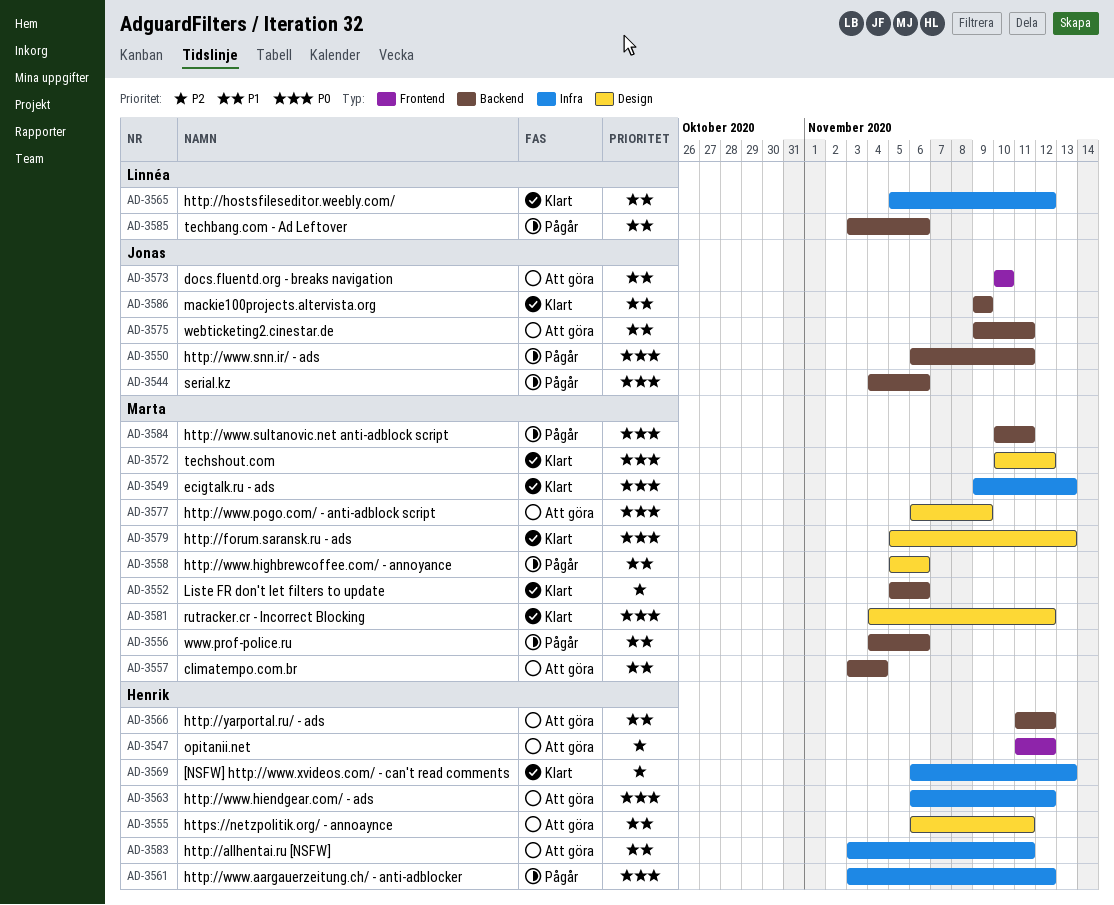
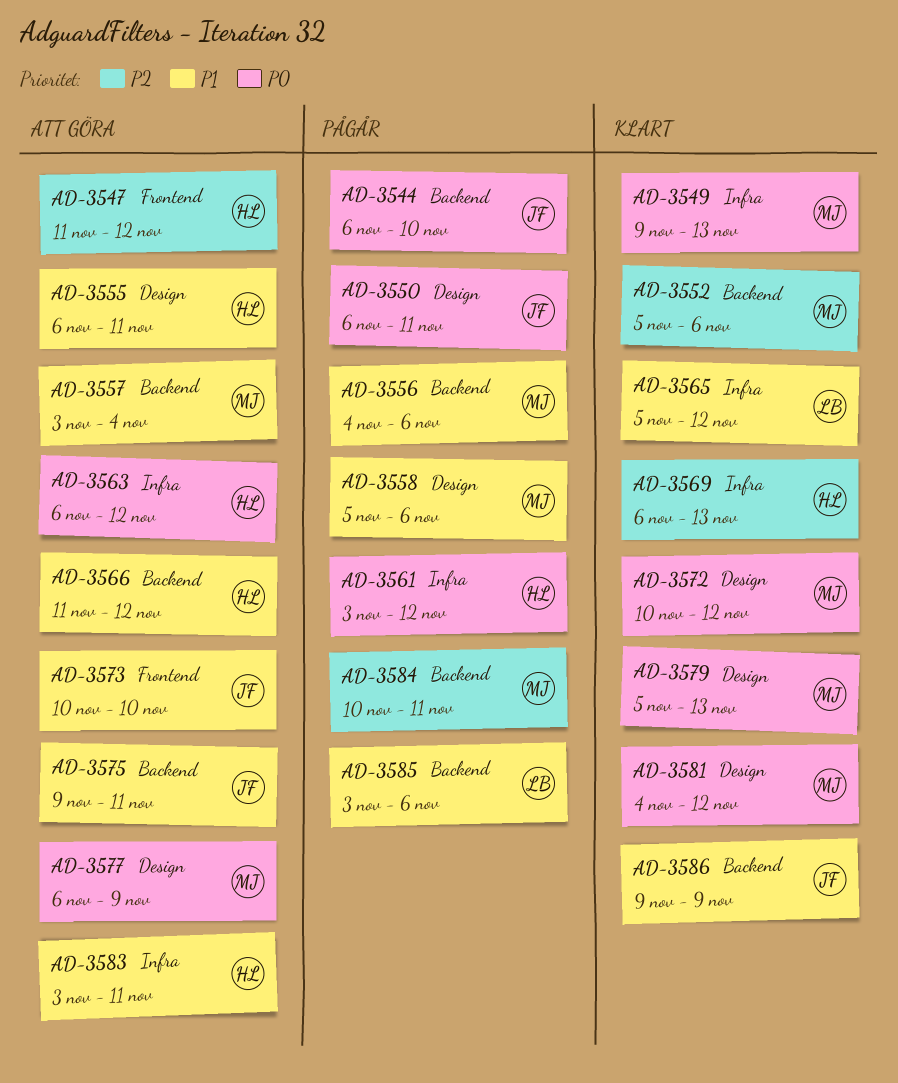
AD-3544, start: Nov 4 -> Nov 6
AD-3544, due: Nov 6 -> Nov 10
AD-3550, label: Backend -> Design
AD-3584, priority: P0 -> P2

